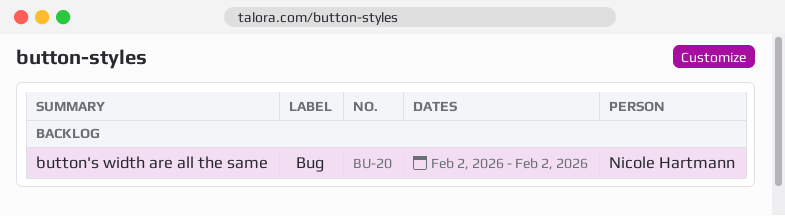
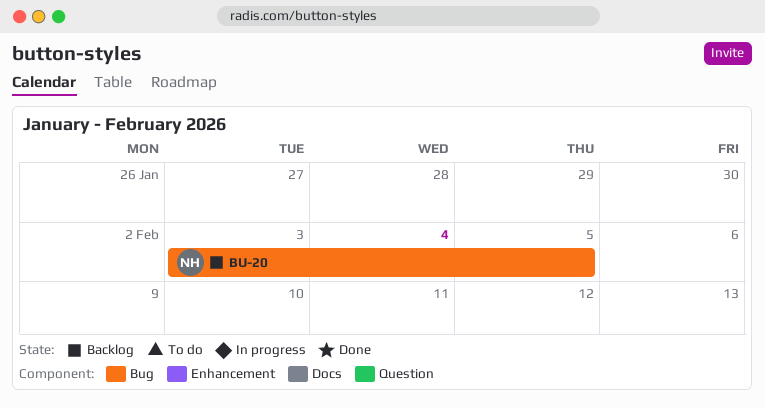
BU-20, start: Feb 2 -> Feb 3
BU-20, due: Feb 2 -> Feb 5

